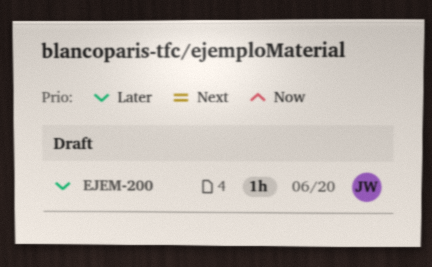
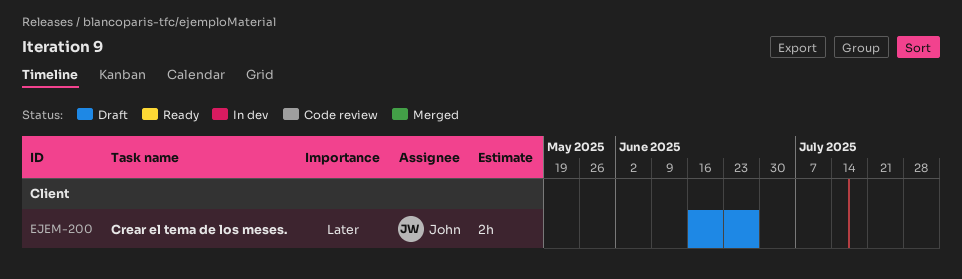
EJEM-200, estimate: 1h -> 2h
EJEM-200, due: Jun 20 -> Jun 27

